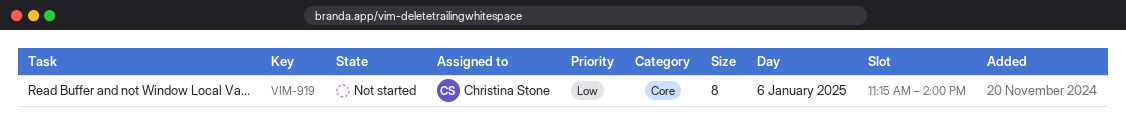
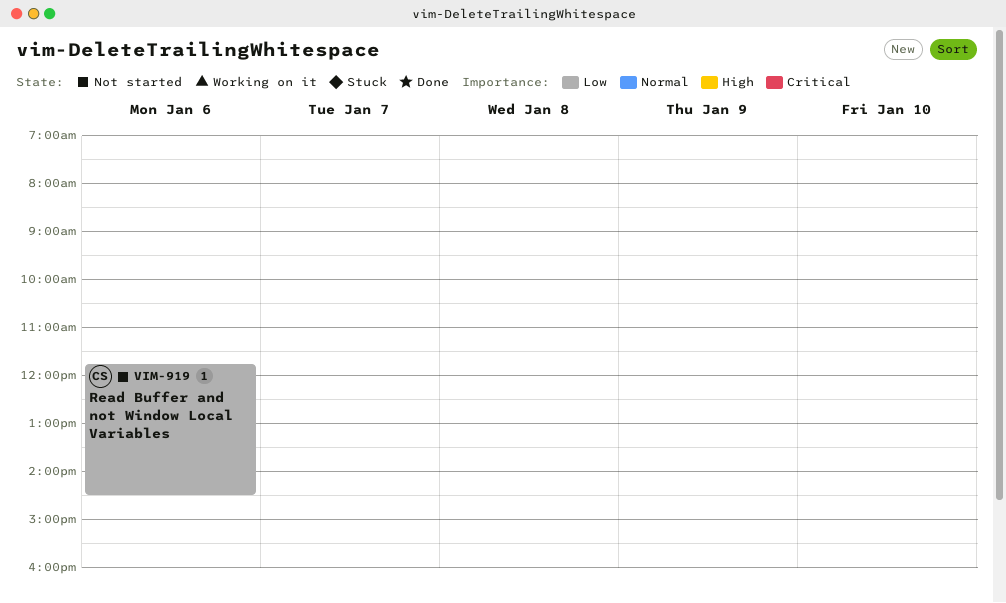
VIM-919, estimate: 8 -> 1
VIM-919, begins: 11:15 -> 11:45
VIM-919, ends: 14:00 -> 14:30

